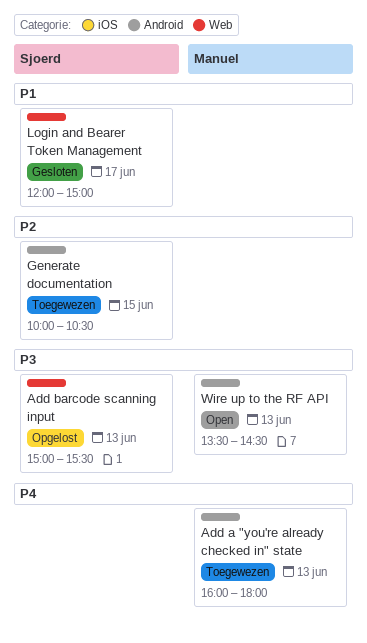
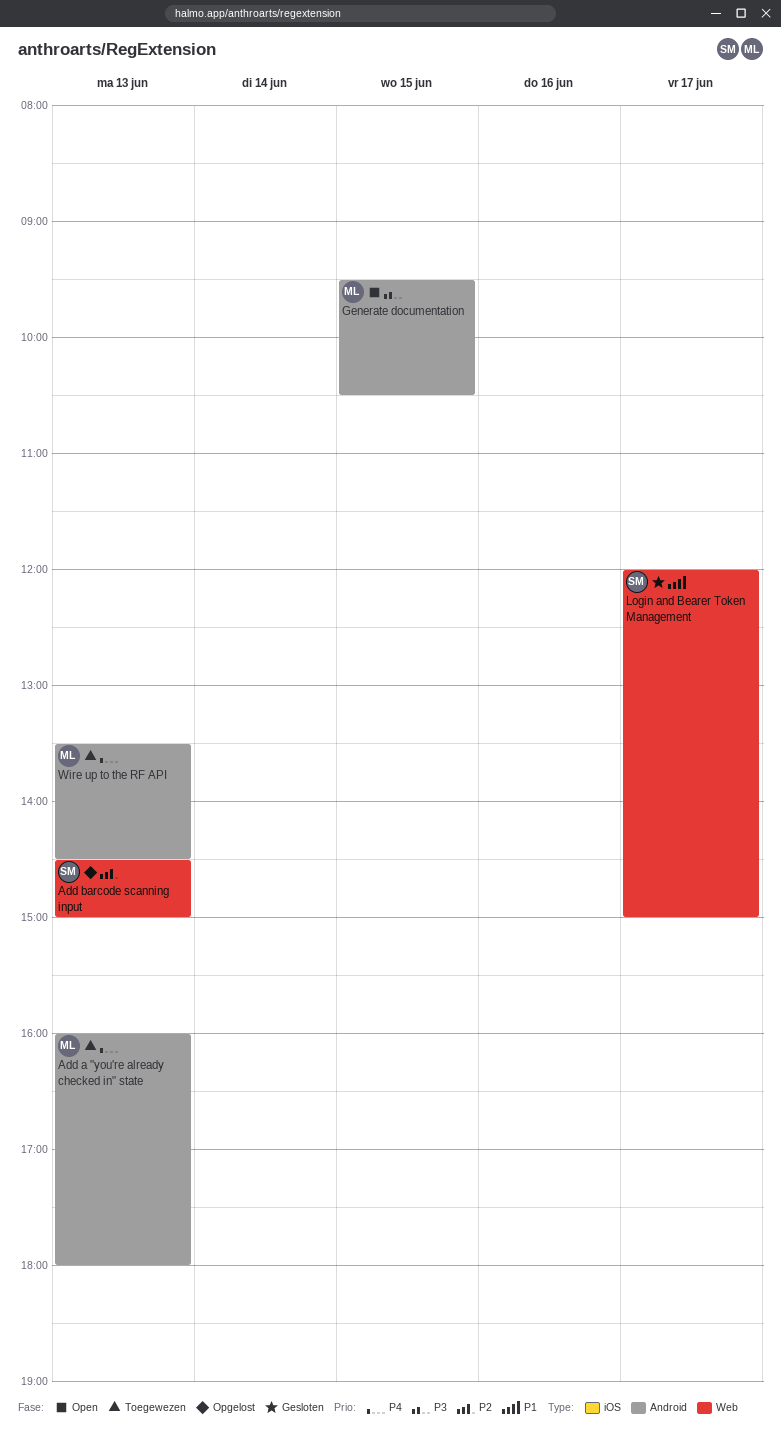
Add barcode scanning input, priority: P3 -> P2
Add barcode scanning input, begins: 15:00 -> 14:30
Add barcode scanning input, ends: 15:30 -> 15:00
Generate documentation, status: Toegewezen -> Open
Generate documentation, owner: Sjoerd -> Manuel
Generate documentation, priority: P2 -> P3
Generate documentation, begins: 10:00 -> 09:30
Wire up to the RF API, status: Open -> Toegewezen
Wire up to the RF API, priority: P3 -> P4

